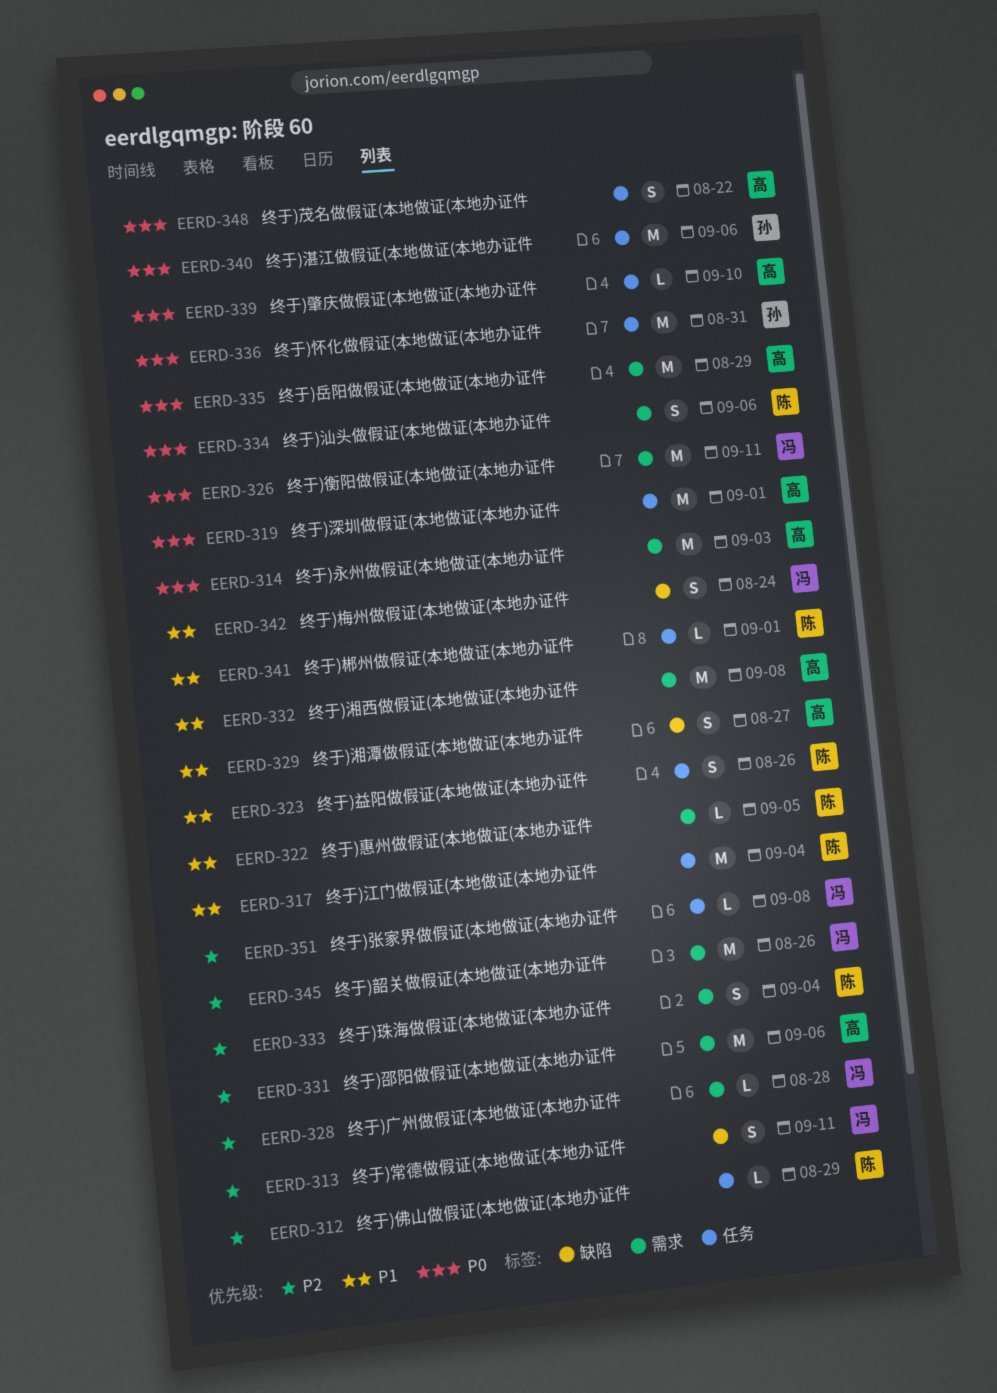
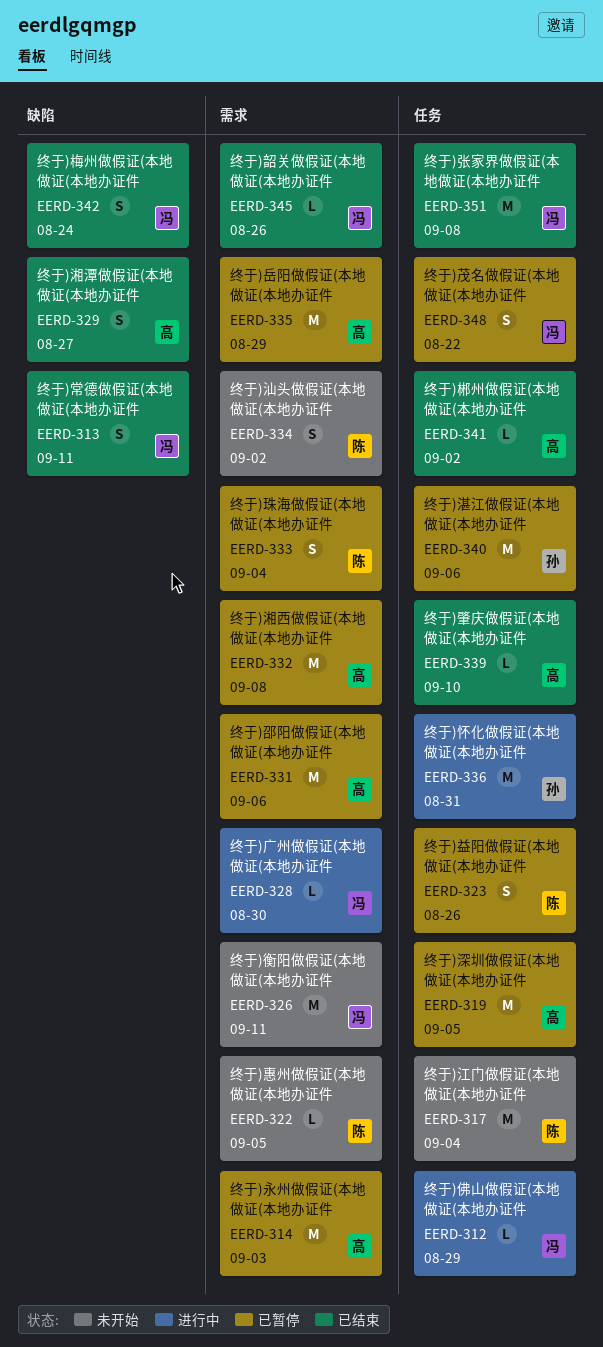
EERD-312, owner: 陈 -> 冯
EERD-319, due: Sep 1 -> Sep 5
EERD-328, due: Aug 28 -> Aug 30
EERD-334, due: Sep 6 -> Sep 2
EERD-341, owner: 陈 -> 高
EERD-341, due: Sep 1 -> Sep 2
EERD-345, estimate: M -> L
EERD-348, owner: 高 -> 冯
EERD-351, estimate: L -> M

